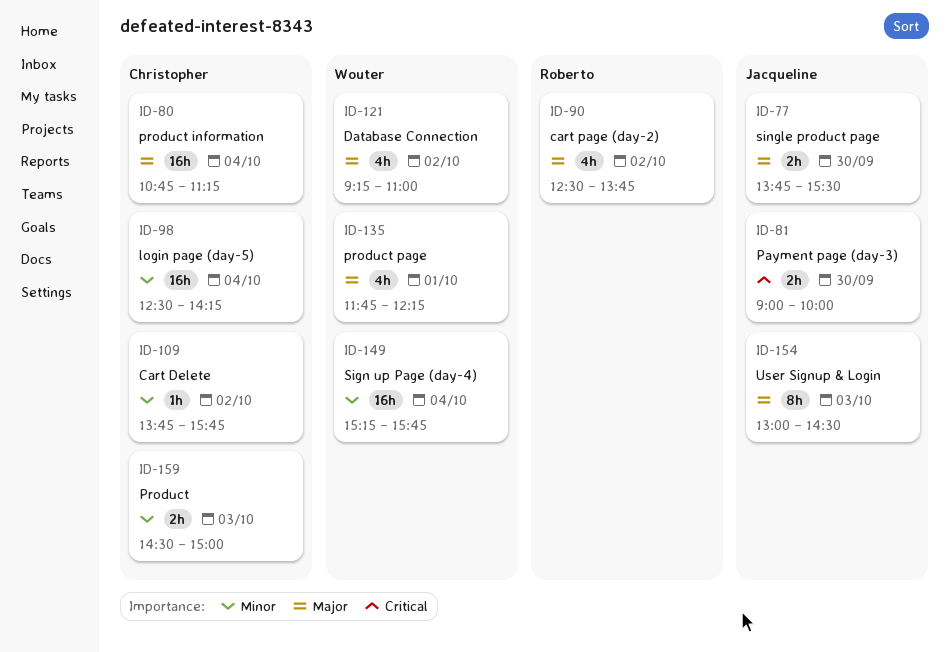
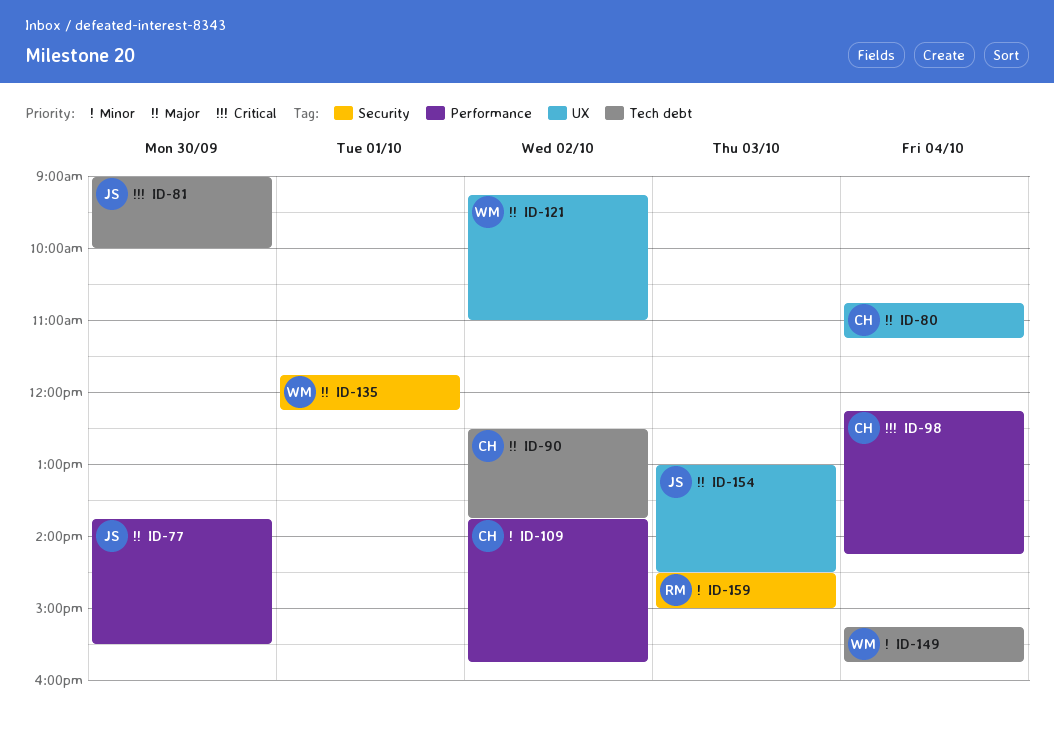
ID-90, owner: Roberto -> Christopher
ID-98, priority: Minor -> Critical
ID-98, begins: 12:30 -> 12:15
ID-159, owner: Christopher -> Roberto

